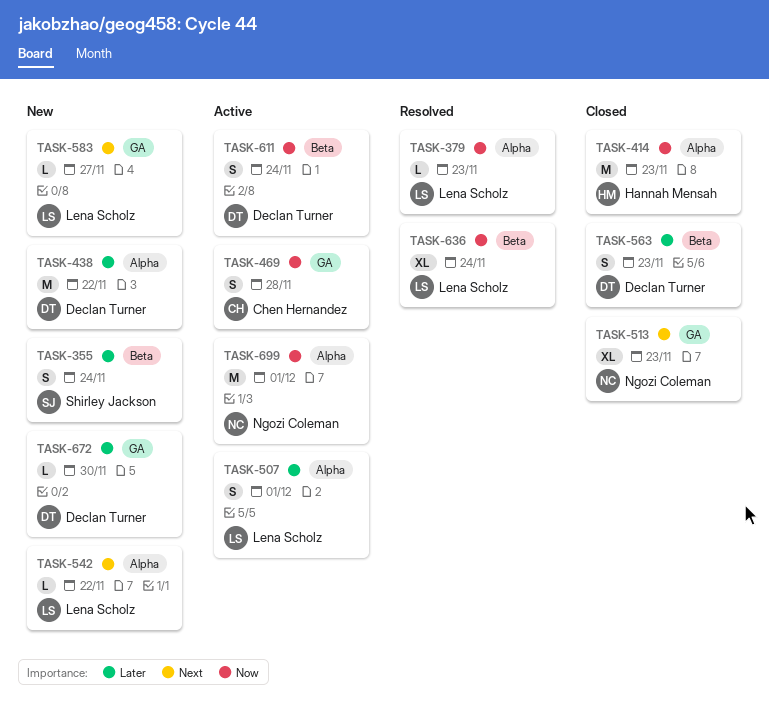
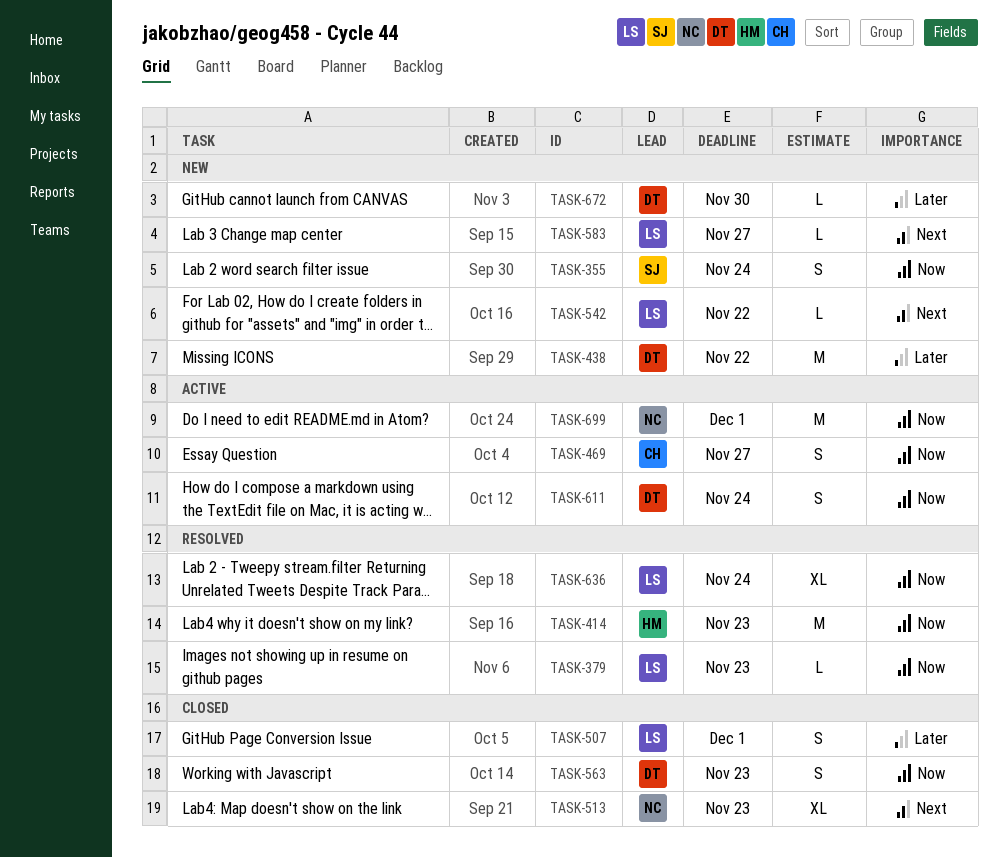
TASK-355, priority: Later -> Now
TASK-414, status: Closed -> Resolved
TASK-469, due: Nov 28 -> Nov 27
TASK-507, status: Active -> Closed
TASK-563, priority: Later -> Now

